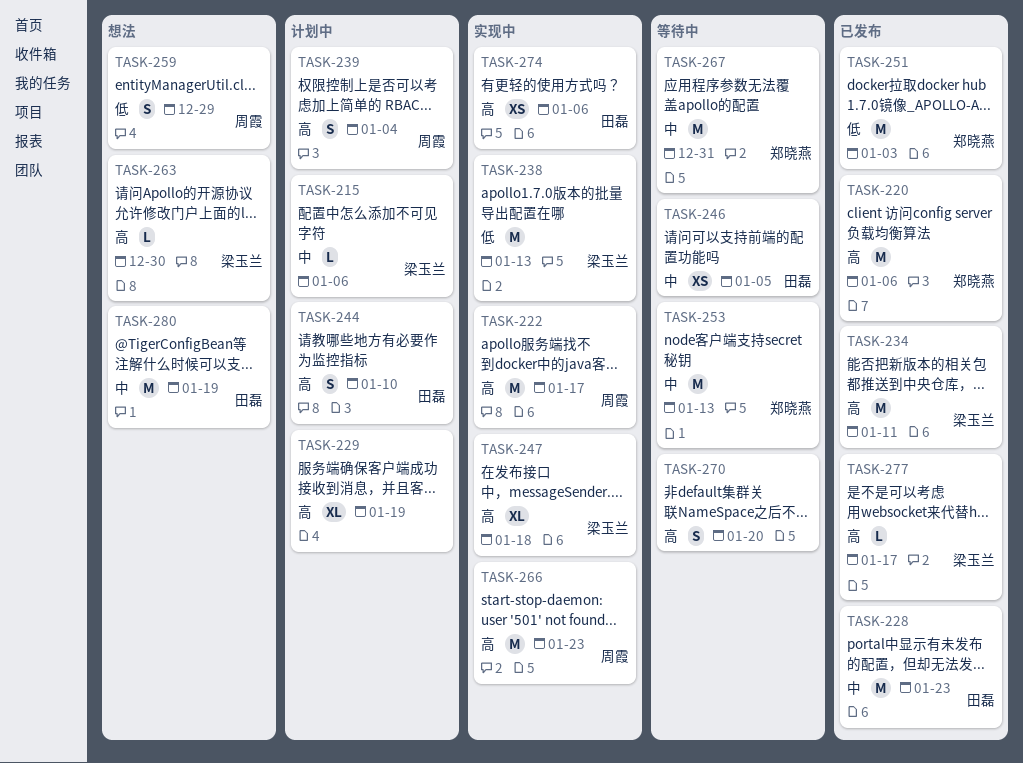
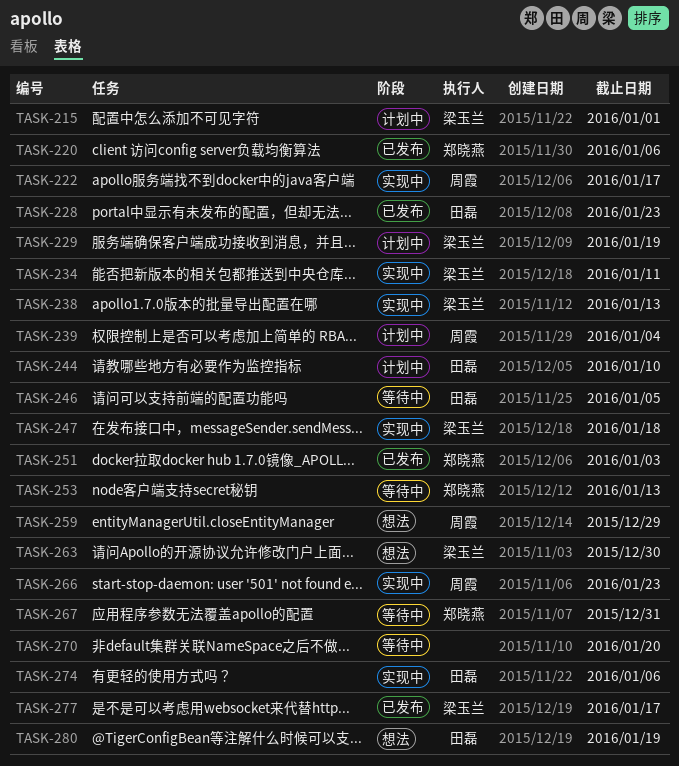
TASK-215, due: Jan 6 -> Jan 1
TASK-229, owner: none -> 梁玉兰
TASK-234, status: 已发布 -> 实现中

